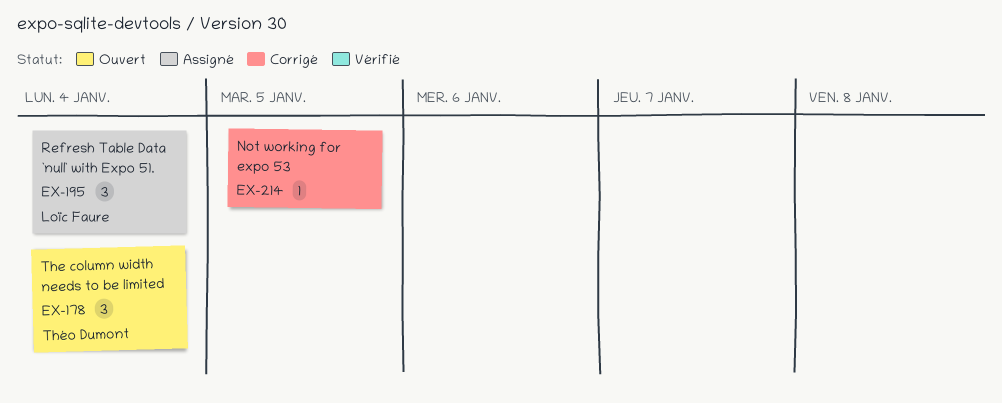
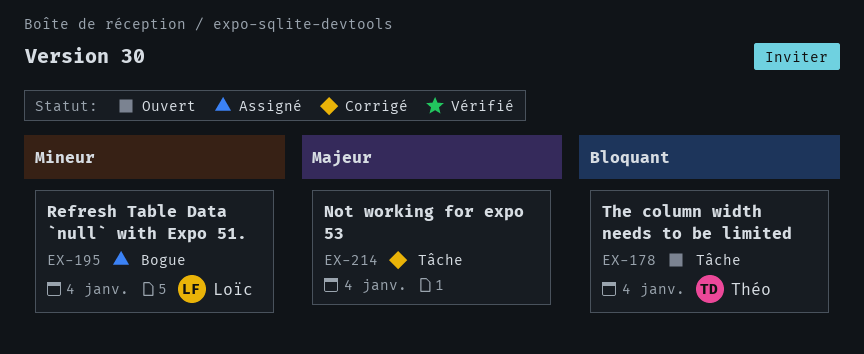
EX-214, due: Jan 5 -> Jan 4

